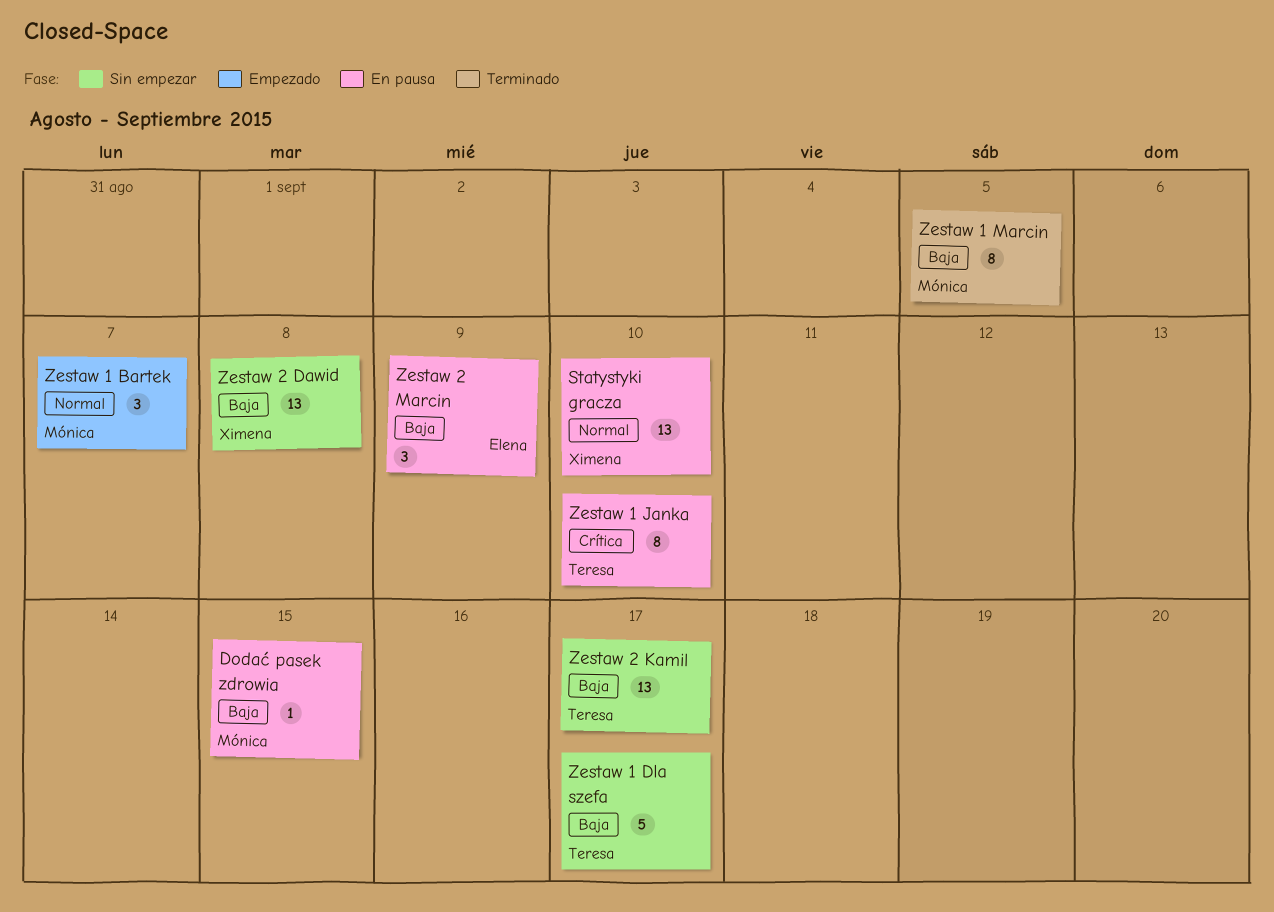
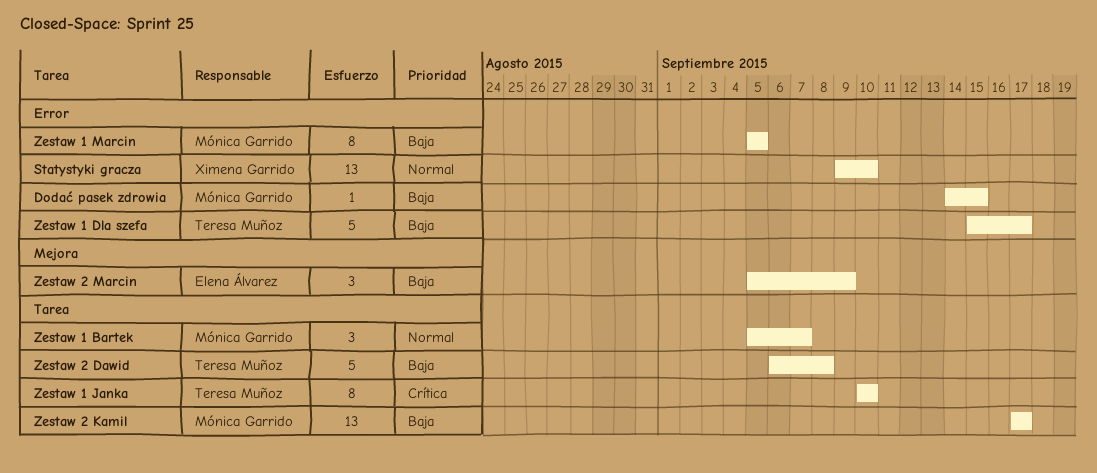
Zestaw 2 Dawid, owner: Ximena Garrido -> Teresa Muñoz
Zestaw 2 Dawid, estimate: 13 -> 5
Zestaw 2 Kamil, owner: Teresa Muñoz -> Mónica Garrido

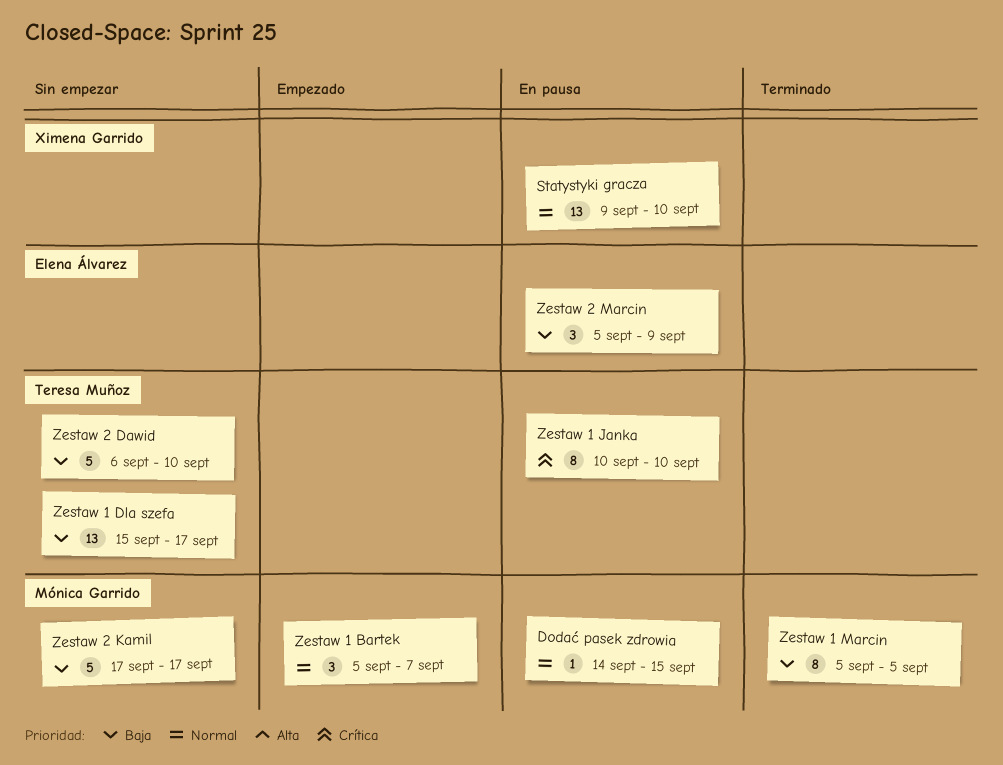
Dodać pasek zdrowia, priority: Baja -> Normal
Zestaw 1 Dla szefa, estimate: 5 -> 13
Zestaw 2 Dawid, due: Sep 8 -> Sep 10
Zestaw 2 Kamil, estimate: 13 -> 5

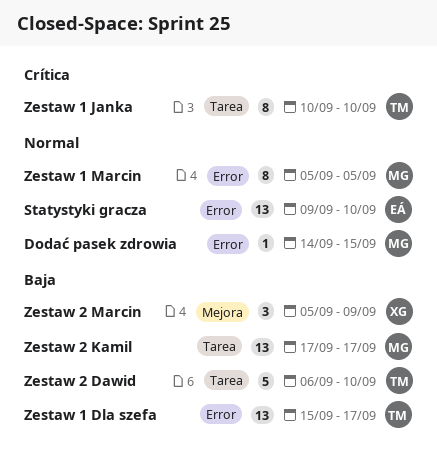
Statystyki gracza, owner: Ximena Garrido -> Elena Álvarez
Zestaw 1 Bartek: present -> none
Zestaw 1 Marcin, priority: Baja -> Normal
Zestaw 2 Kamil, estimate: 5 -> 13
Zestaw 2 Marcin, owner: Elena Álvarez -> Ximena Garrido

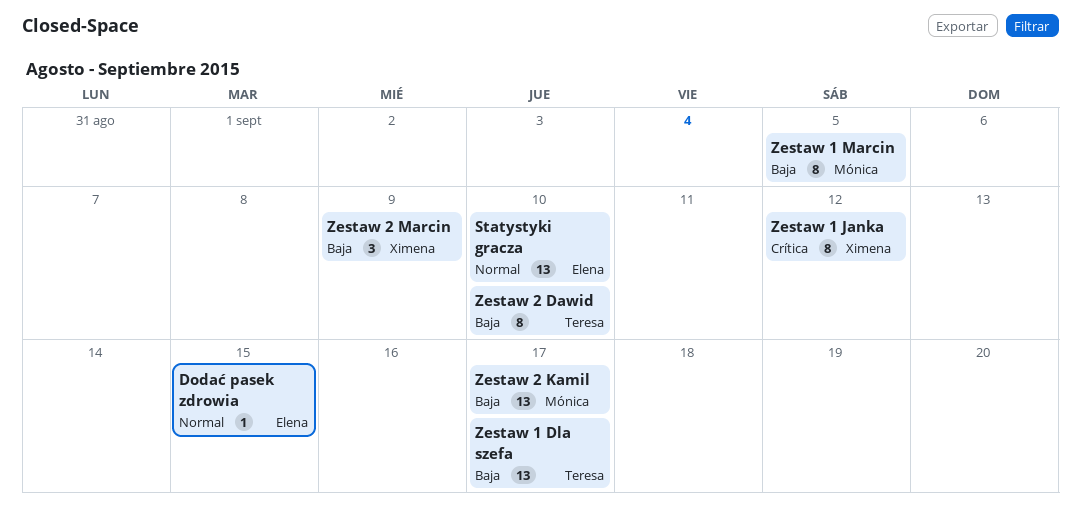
Dodać pasek zdrowia, owner: Mónica -> Elena
Zestaw 1 Janka, owner: Teresa -> Ximena
Zestaw 1 Janka, due: Sep 10 -> Sep 12
Zestaw 1 Marcin, priority: Normal -> Baja
Zestaw 2 Dawid, estimate: 5 -> 8

